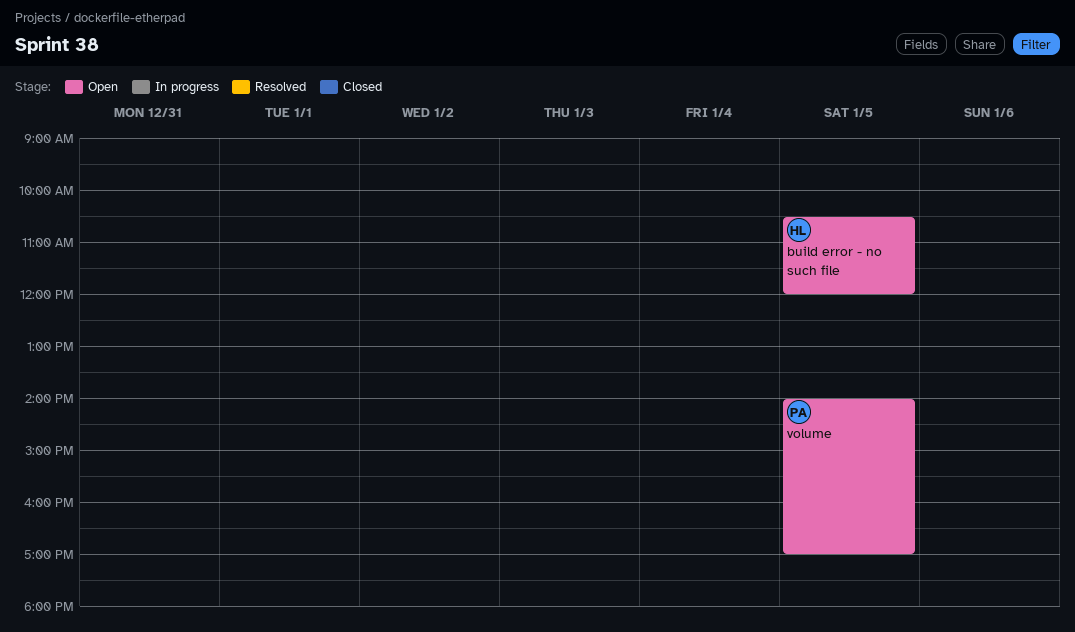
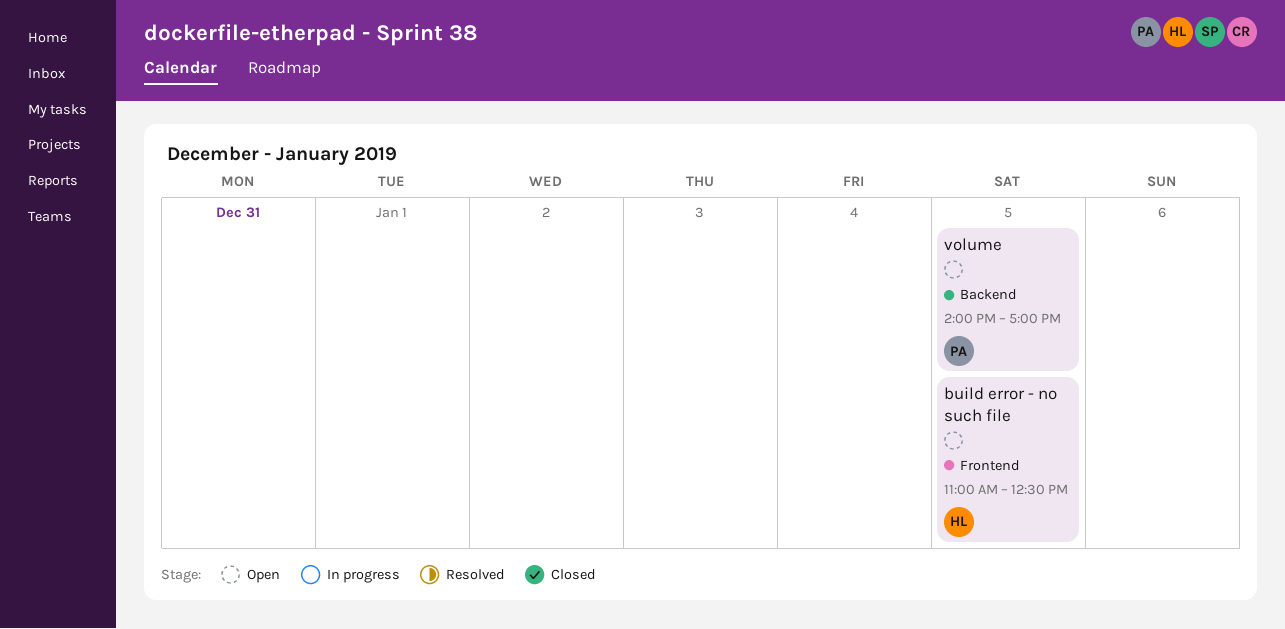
build error - no such file, begins: 10:30 -> 11:00
build error - no such file, ends: 12:00 -> 12:30

